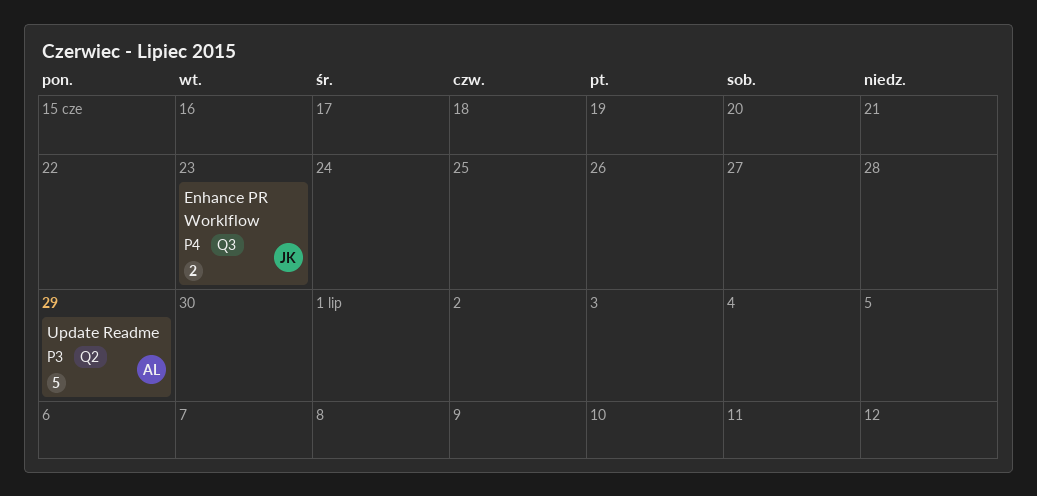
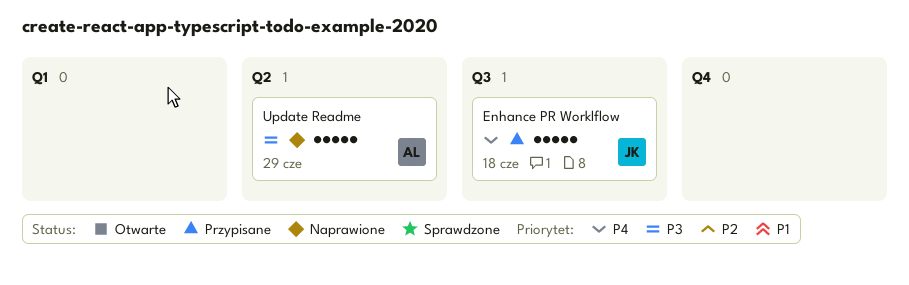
Enhance PR Worklflow, estimate: 2 -> 5
Enhance PR Worklflow, due: Jun 23 -> Jun 18

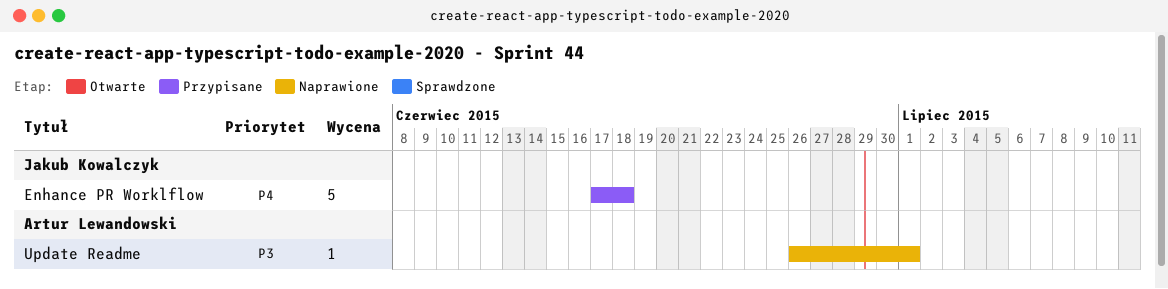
Update Readme, estimate: 5 -> 1
Update Readme, due: Jun 29 -> Jul 1

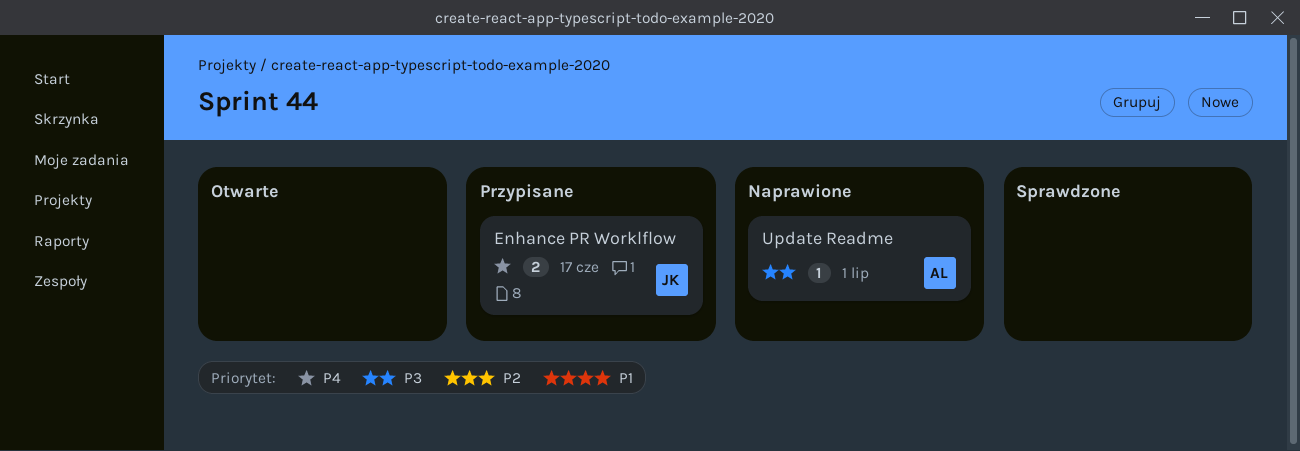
Enhance PR Worklflow, estimate: 5 -> 2
Enhance PR Worklflow, due: Jun 18 -> Jun 17

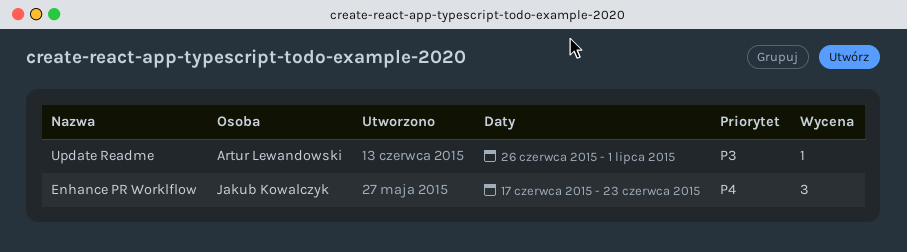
Enhance PR Worklflow, estimate: 2 -> 3
Enhance PR Worklflow, due: Jun 17 -> Jun 23

